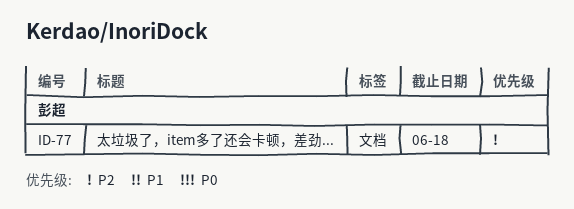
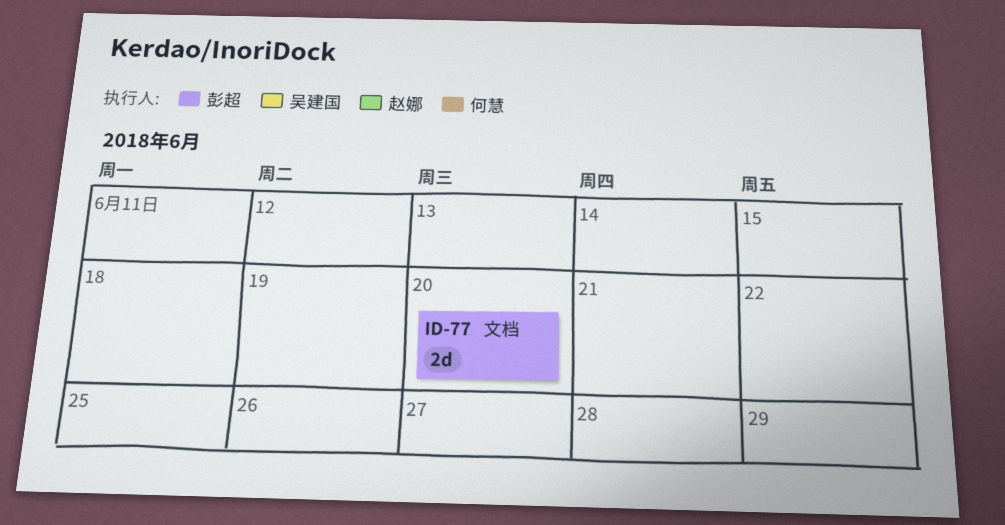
ID-77, due: Jun 18 -> Jun 20

